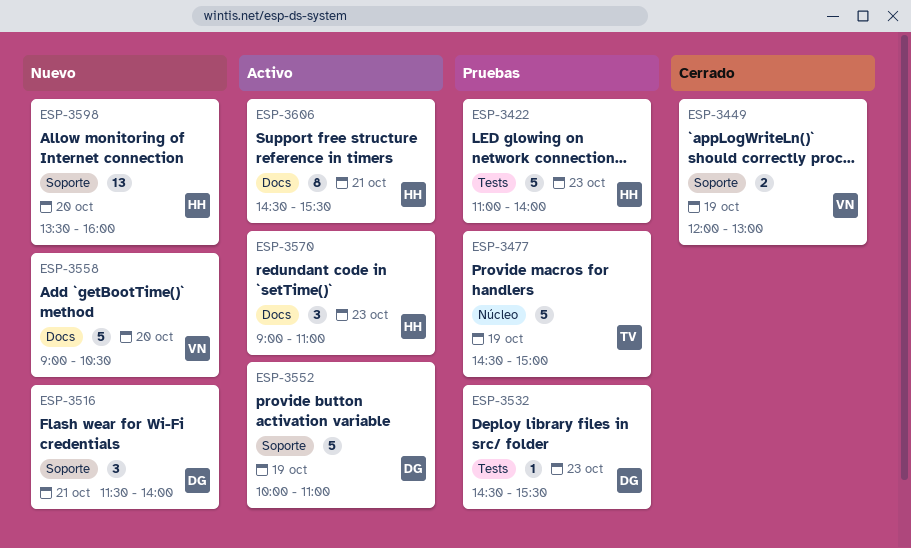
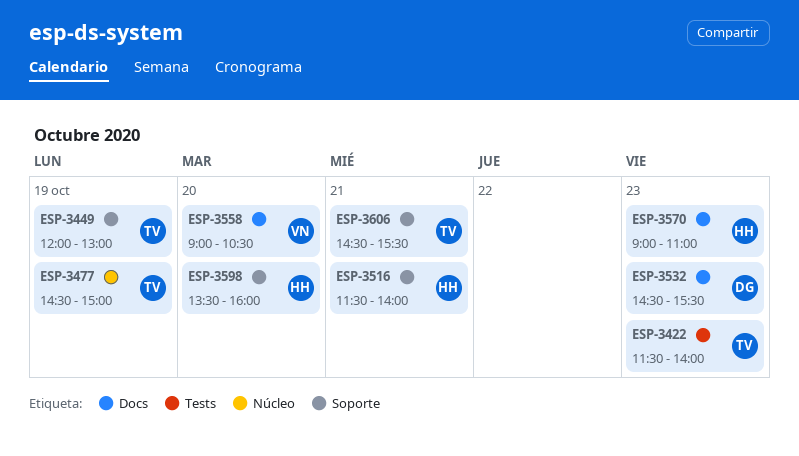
ESP-3422, owner: HH -> TV
ESP-3422, begins: 11:00 -> 11:30
ESP-3449, owner: VN -> TV
ESP-3516, owner: DG -> HH
ESP-3532, label: Tests -> Docs
ESP-3552: present -> none
ESP-3606, owner: HH -> TV
ESP-3606, label: Docs -> Soporte

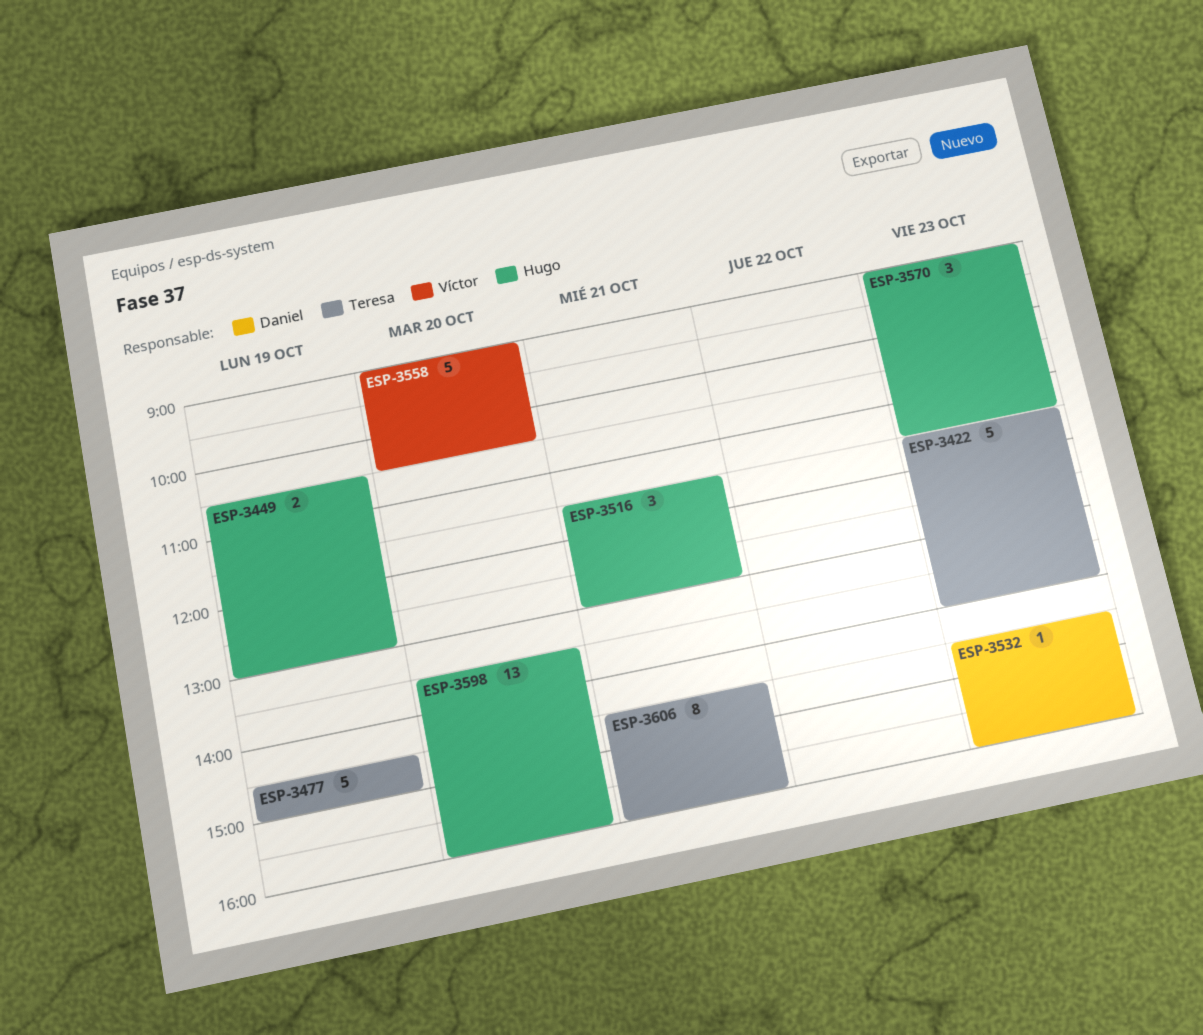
ESP-3449, owner: Teresa -> Hugo
ESP-3449, begins: 12:00 -> 10:30
ESP-3516, ends: 14:00 -> 13:00
ESP-3532, ends: 15:30 -> 16:00
ESP-3570, ends: 11:00 -> 11:30
ESP-3606, ends: 15:30 -> 16:00

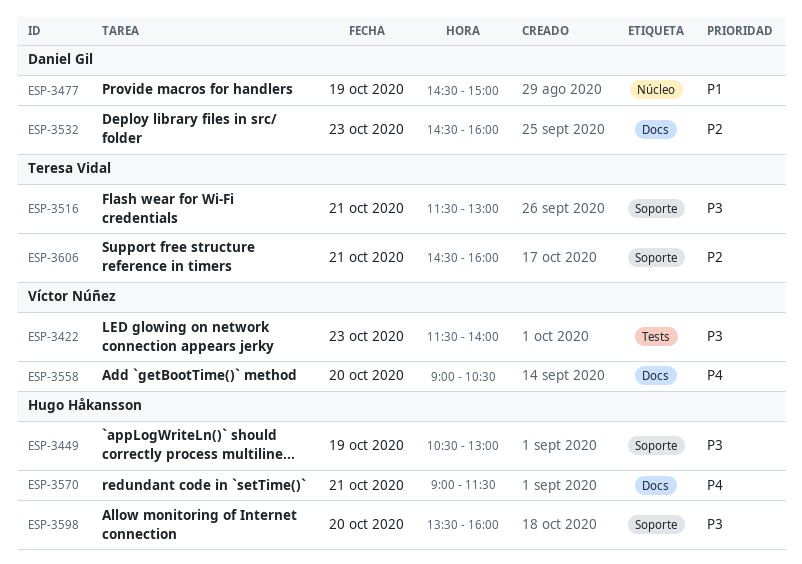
ESP-3422, owner: Teresa Vidal -> Víctor Núñez
ESP-3477, owner: Teresa Vidal -> Daniel Gil
ESP-3516, owner: Hugo Håkansson -> Teresa Vidal
ESP-3570, day: Oct 23 -> Oct 21

